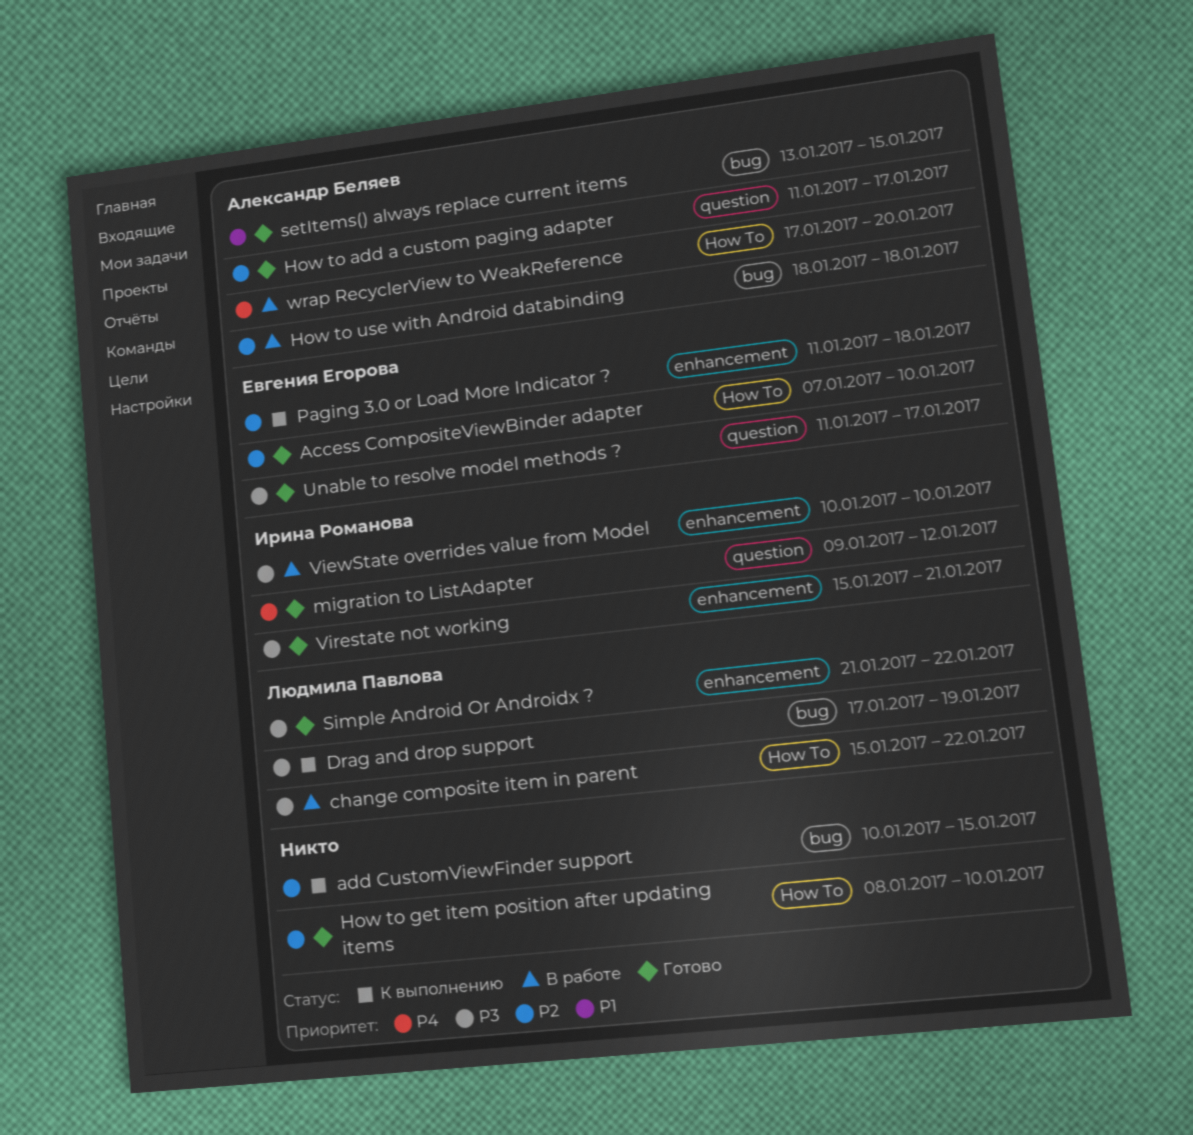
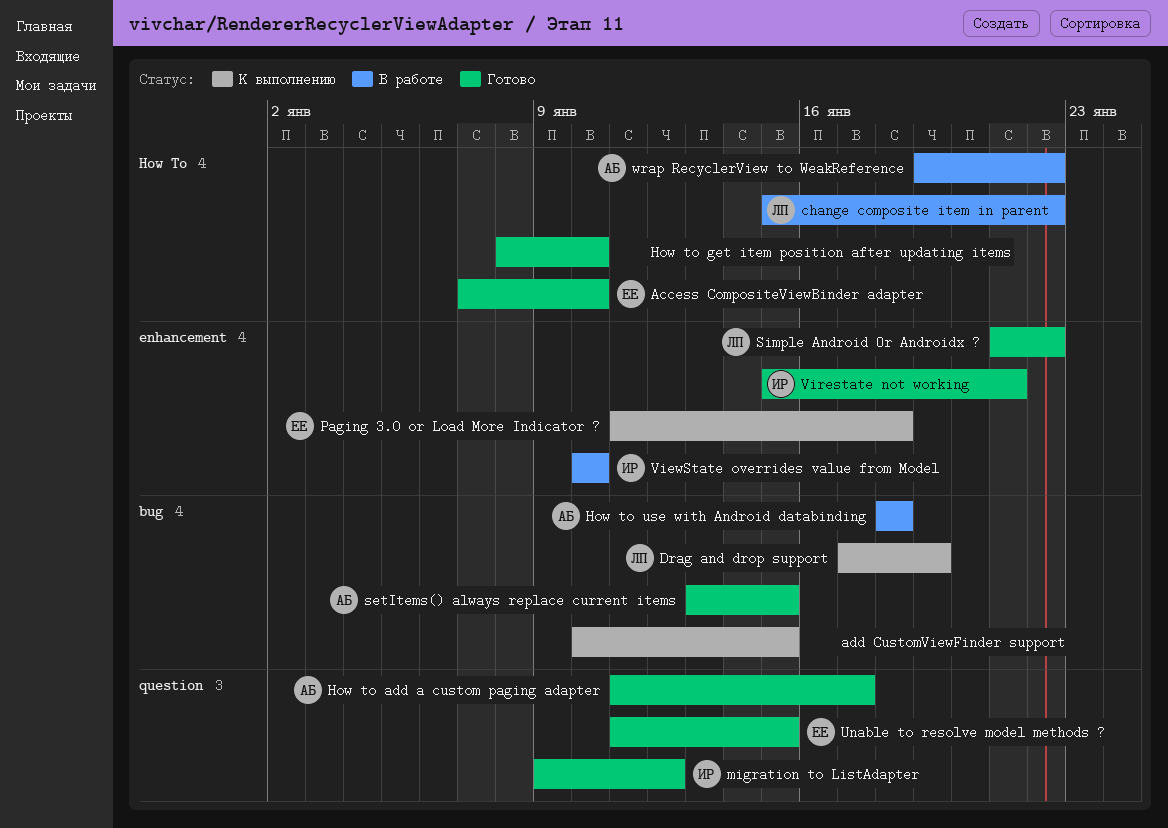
Unable to resolve model methods ?, due: Jan 17 -> Jan 15
wrap RecyclerView to WeakReference, start: Jan 17 -> Jan 19
wrap RecyclerView to WeakReference, due: Jan 20 -> Jan 22

